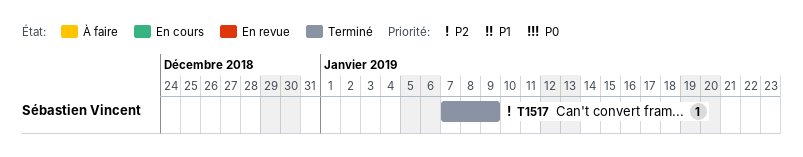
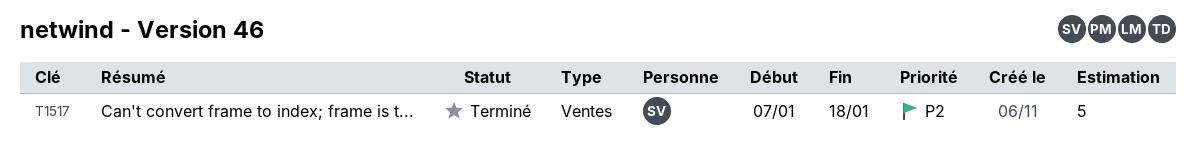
T1517, estimate: 1 -> 5
T1517, due: Jan 9 -> Jan 18

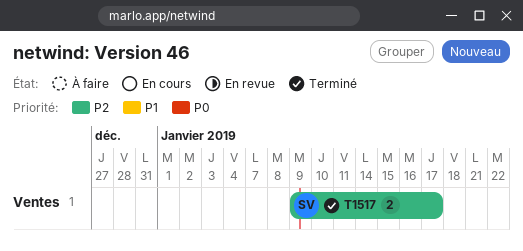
T1517, estimate: 5 -> 2
T1517, start: Jan 7 -> Jan 9
T1517, due: Jan 18 -> Jan 17

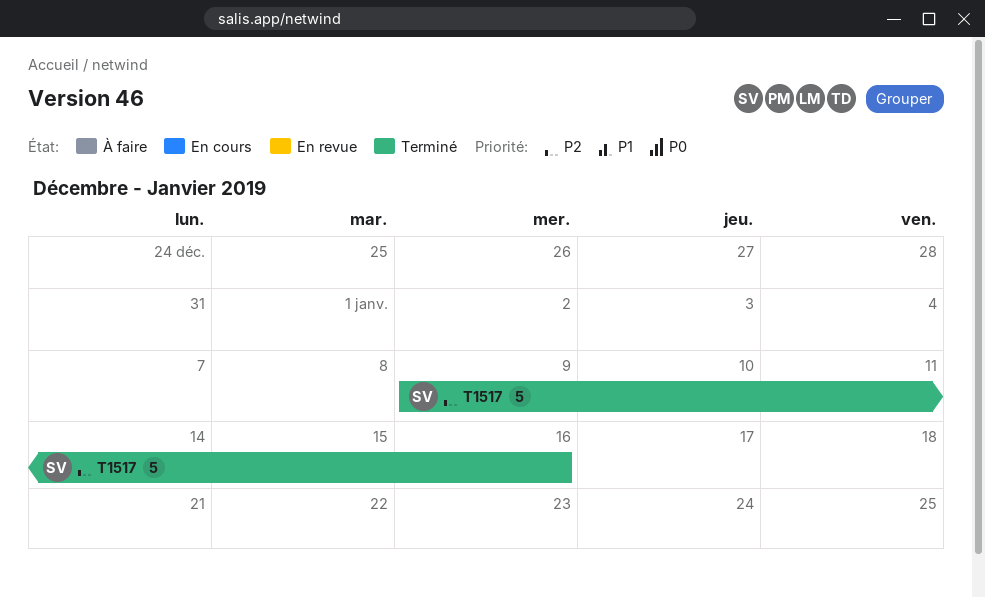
T1517, estimate: 2 -> 5
T1517, due: Jan 17 -> Jan 16

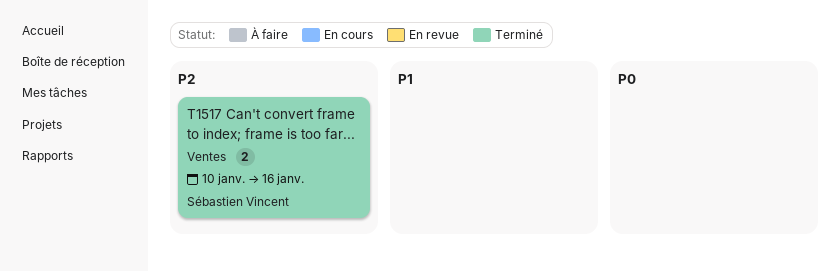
T1517, estimate: 5 -> 2
T1517, start: Jan 9 -> Jan 10

